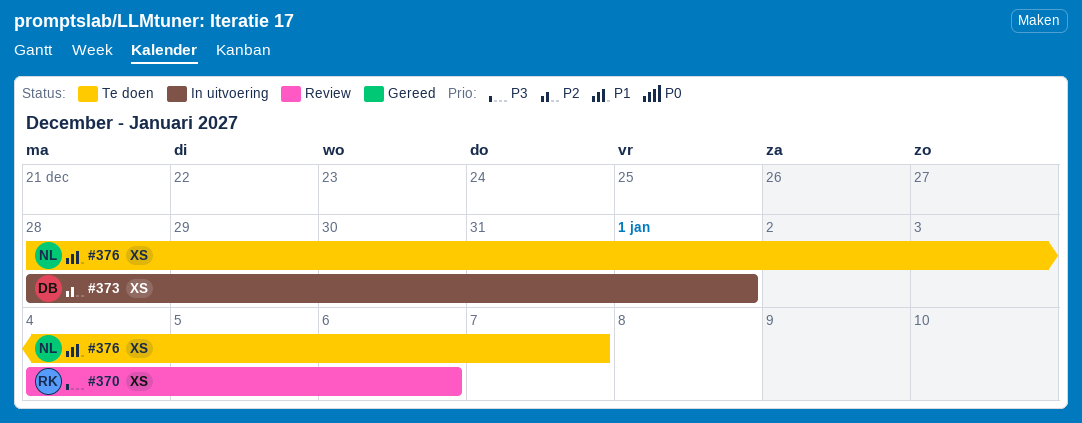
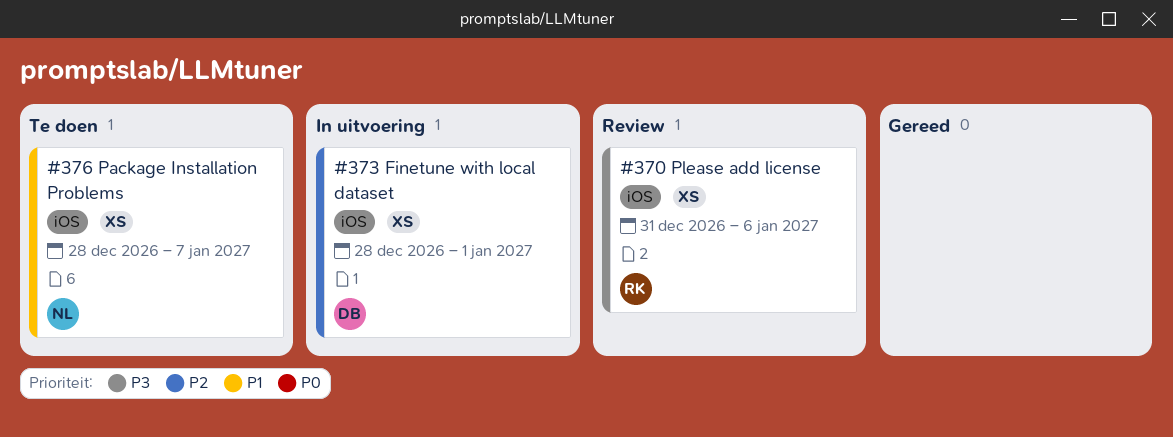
#370, start: Jan 4 -> Dec 31

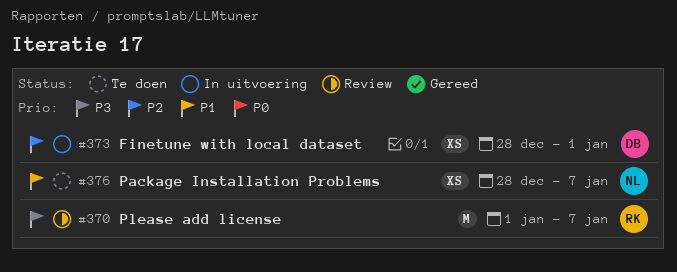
#370, estimate: XS -> M
#370, start: Dec 31 -> Jan 1
#370, due: Jan 6 -> Jan 7

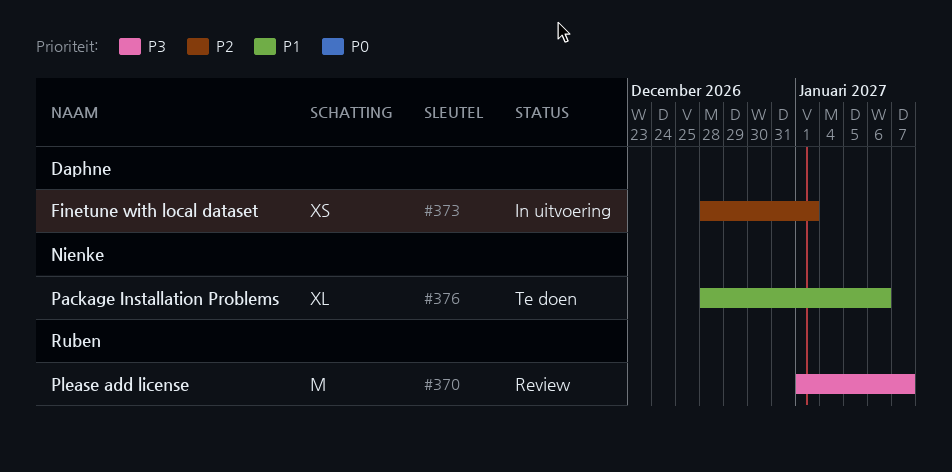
#376, estimate: XS -> XL
#376, due: Jan 7 -> Jan 6

